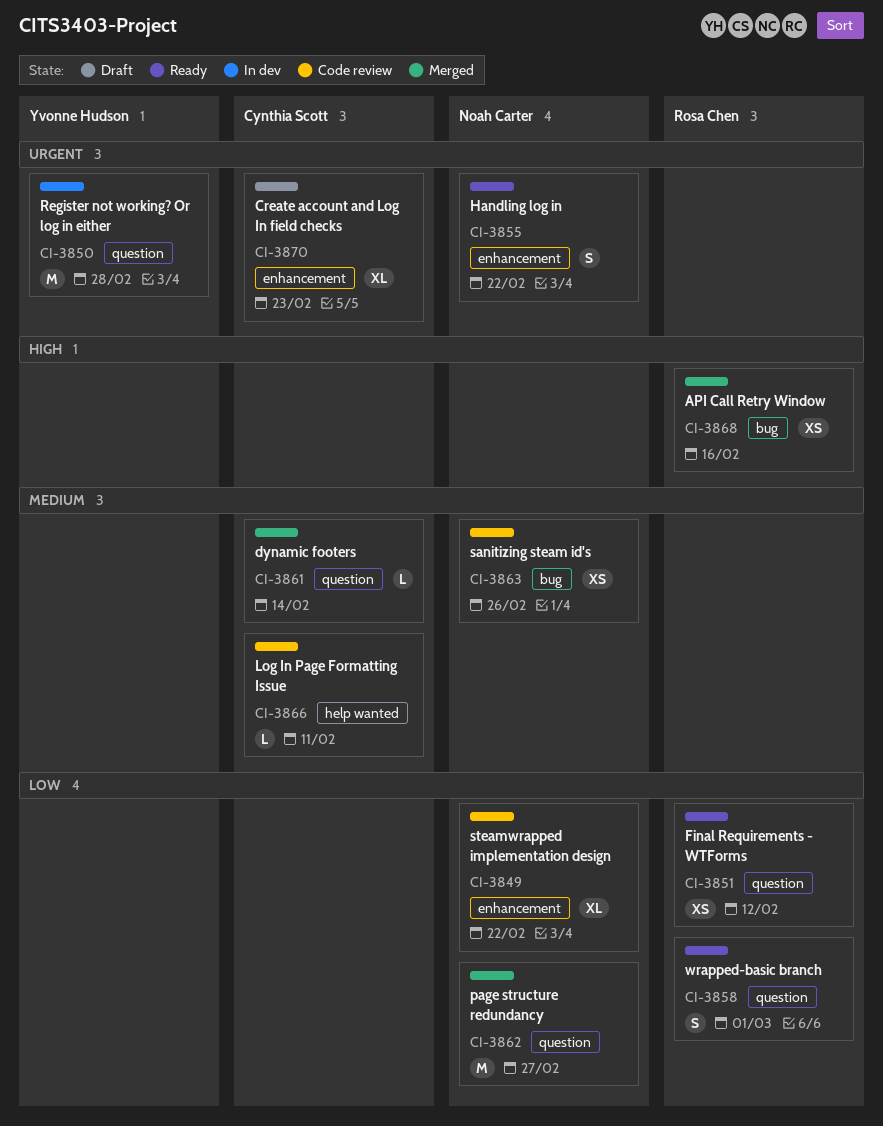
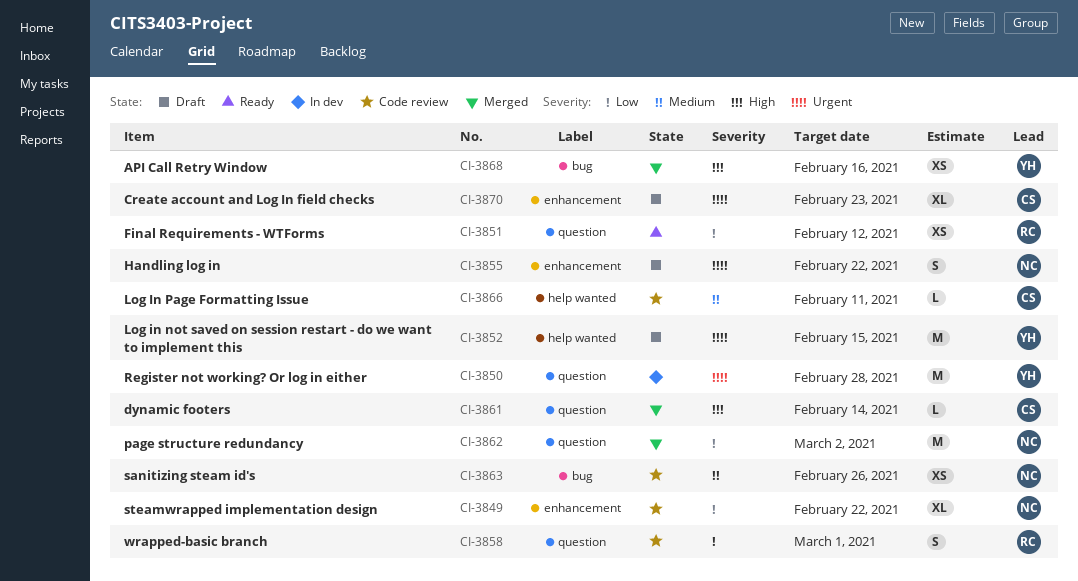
CI-3852: none -> present
CI-3855, status: Ready -> Draft
CI-3858, status: Ready -> Code review
CI-3861, priority: Medium -> High
CI-3862, due: Feb 27 -> Mar 2
CI-3868, owner: Rosa Chen -> Yvonne Hudson

